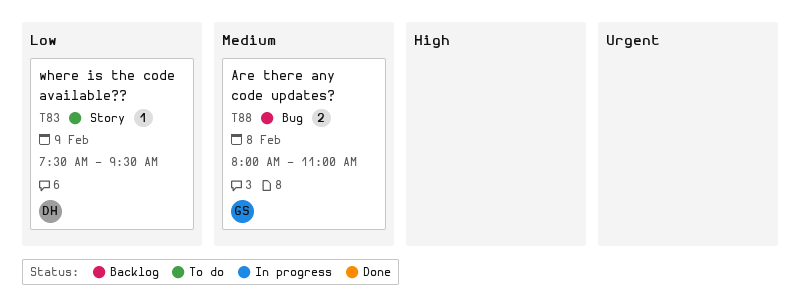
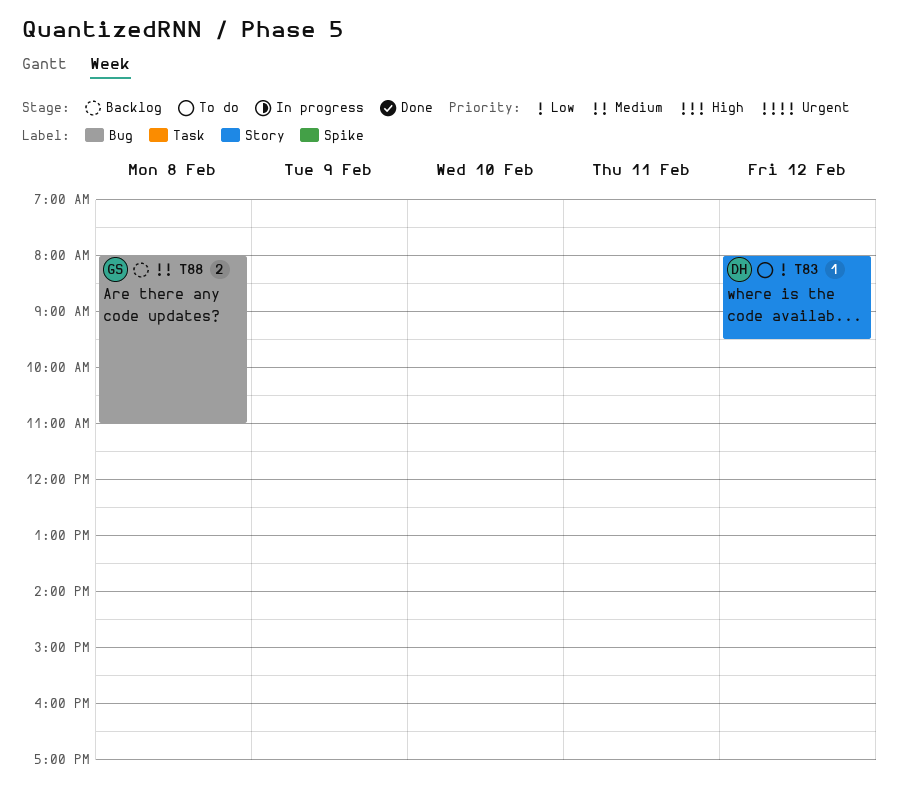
T83, day: Feb 9 -> Feb 12
T83, begins: 07:30 -> 08:00

